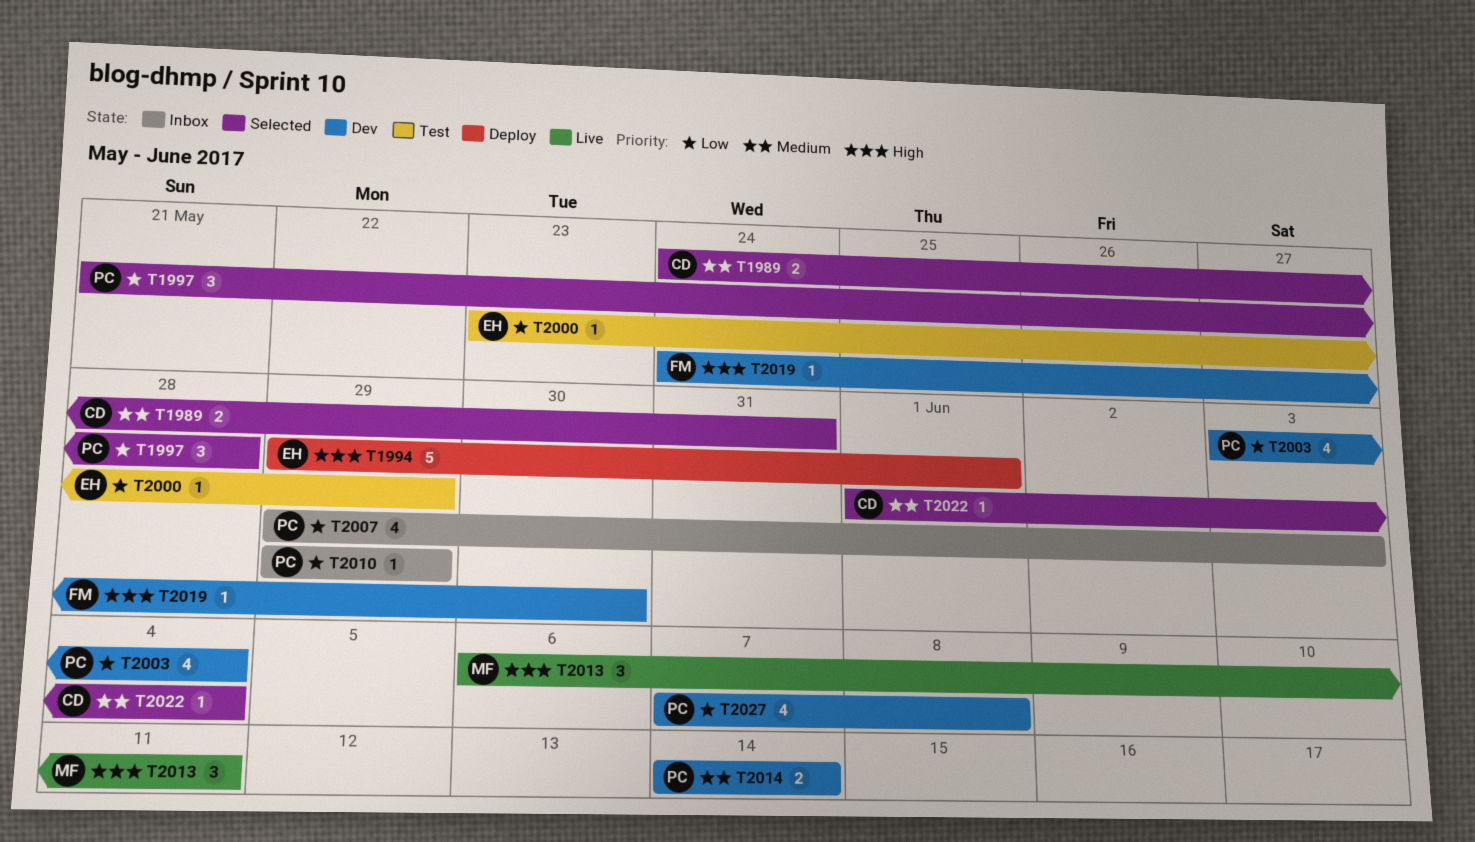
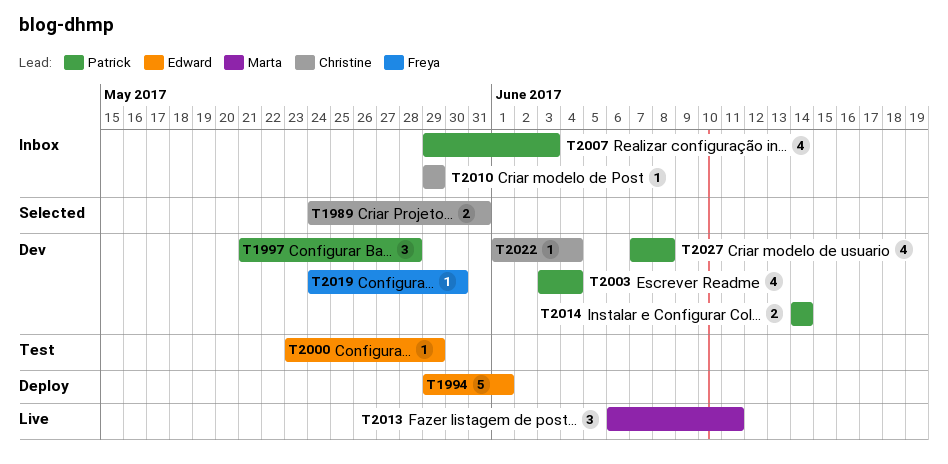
T1997, status: Selected -> Dev
T2010, owner: Patrick -> Christine
T2022, status: Selected -> Dev

